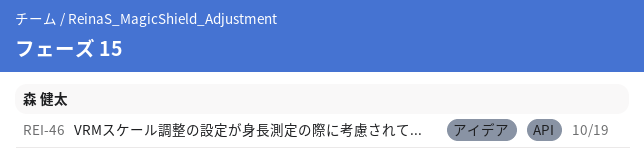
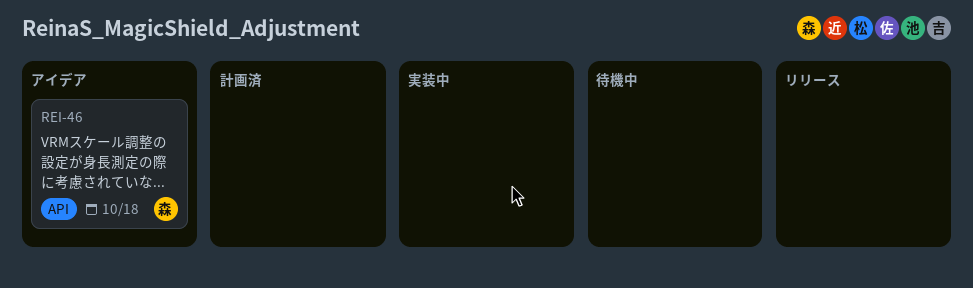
REI-46, due: Oct 19 -> Oct 18

